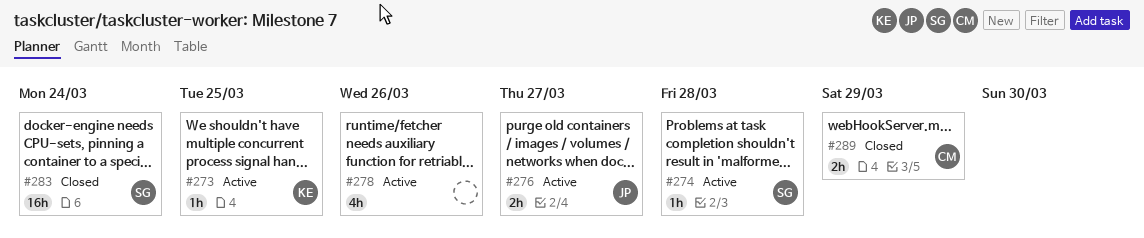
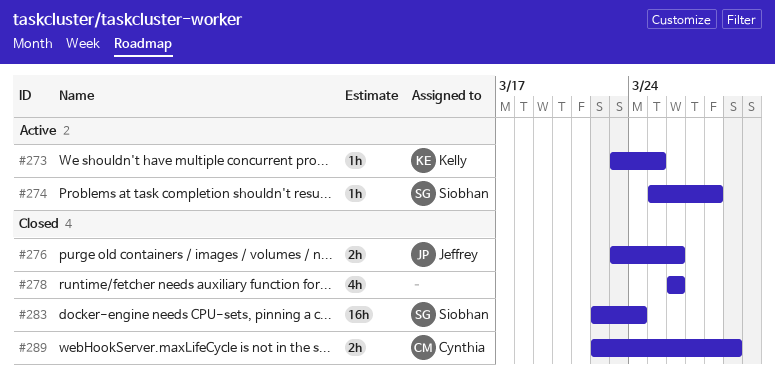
#276, status: Active -> Closed
#276, due: Mar 27 -> Mar 26
#278, status: Active -> Closed

